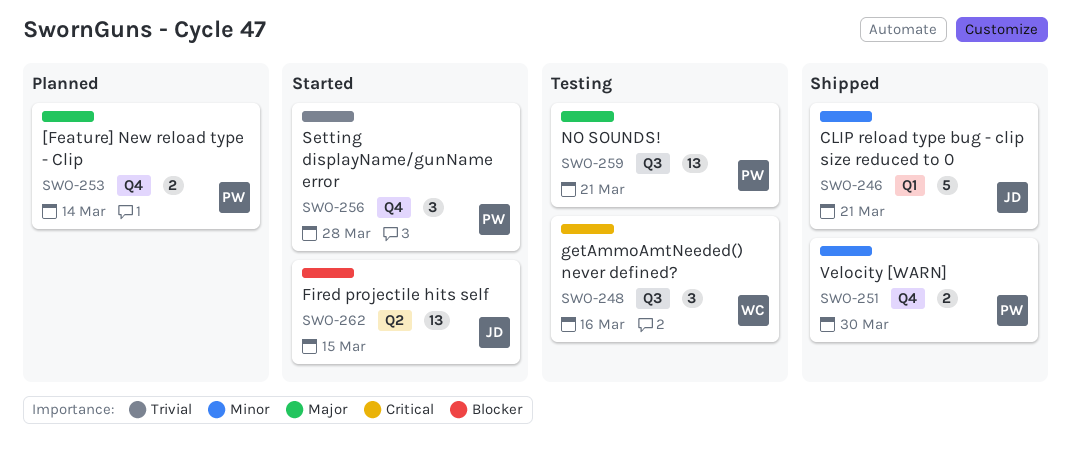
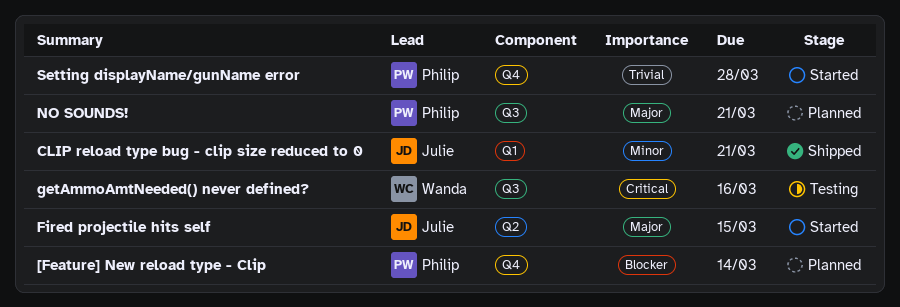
[Feature] New reload type - Clip, priority: Major -> Blocker
Fired projectile hits self, priority: Blocker -> Major
NO SOUNDS!, status: Testing -> Planned
Velocity [WARN]: present -> none

